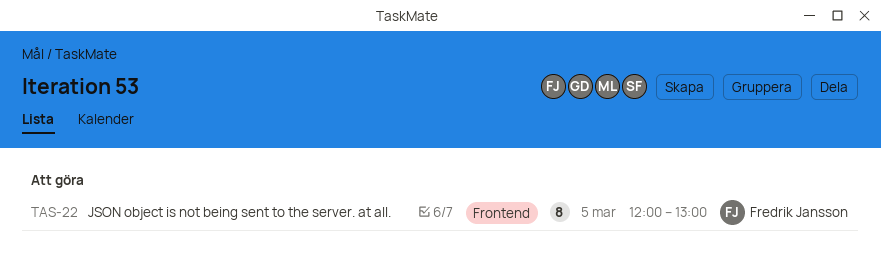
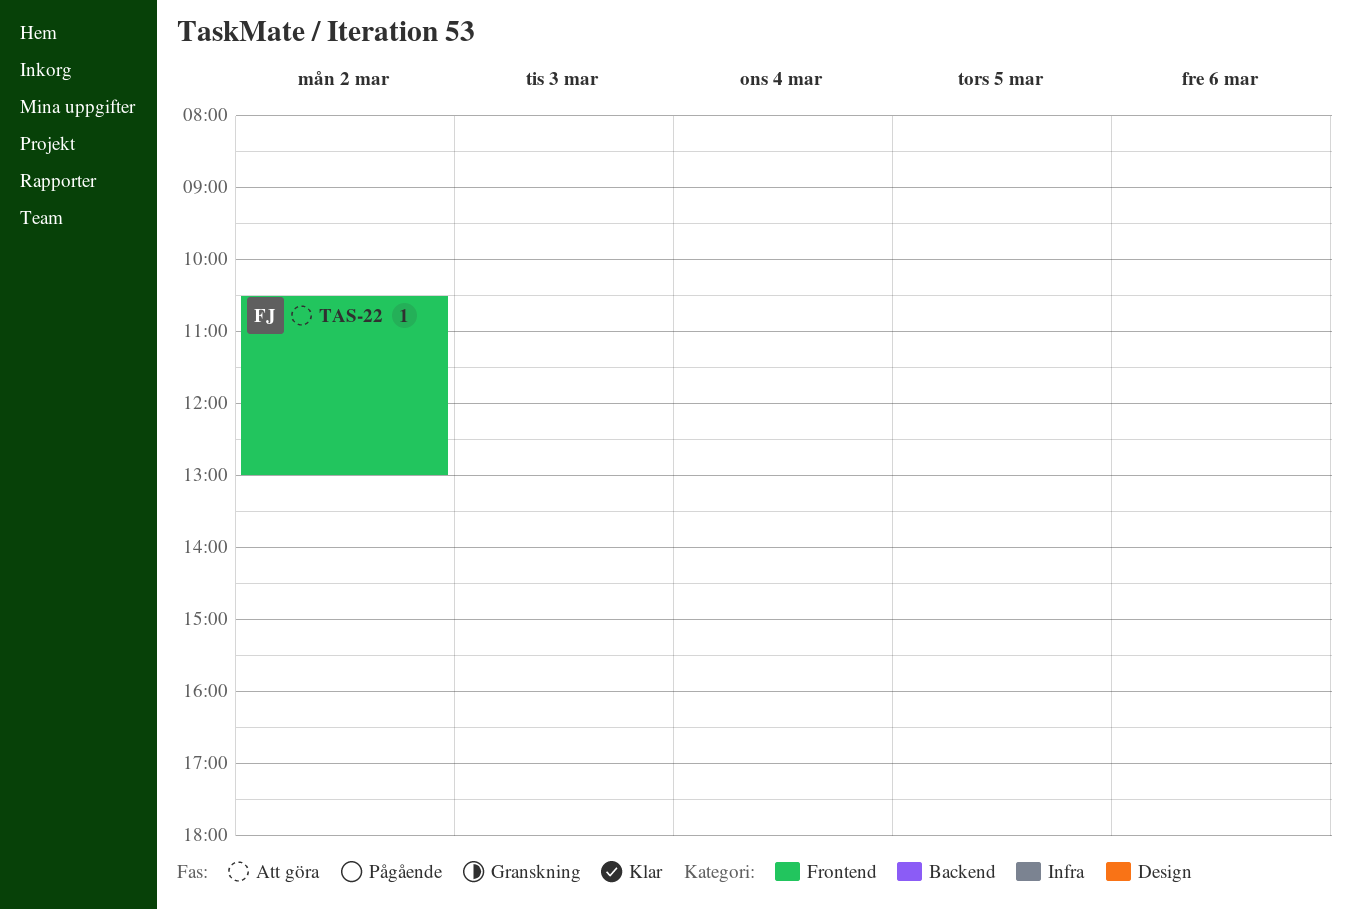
TAS-22, estimate: 8 -> 1
TAS-22, day: Mar 5 -> Mar 2
TAS-22, begins: 12:00 -> 10:30

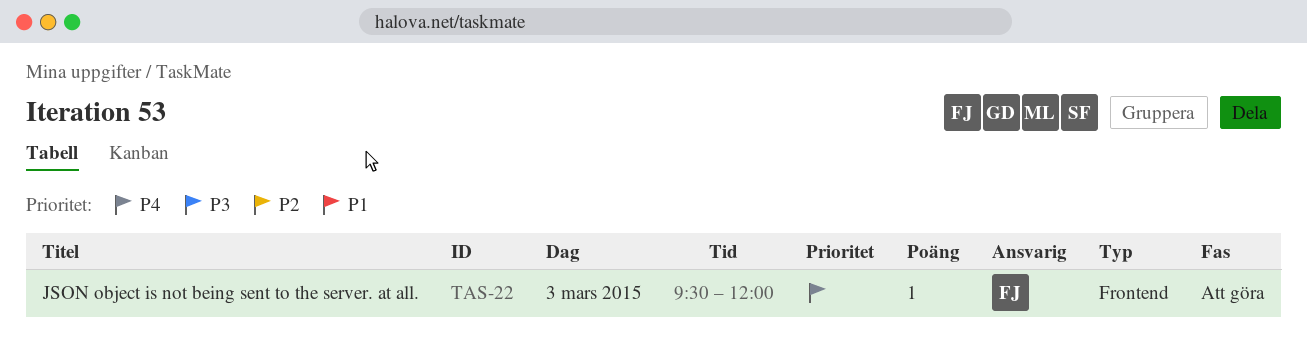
TAS-22, day: Mar 2 -> Mar 3
TAS-22, begins: 10:30 -> 09:30
TAS-22, ends: 13:00 -> 12:00

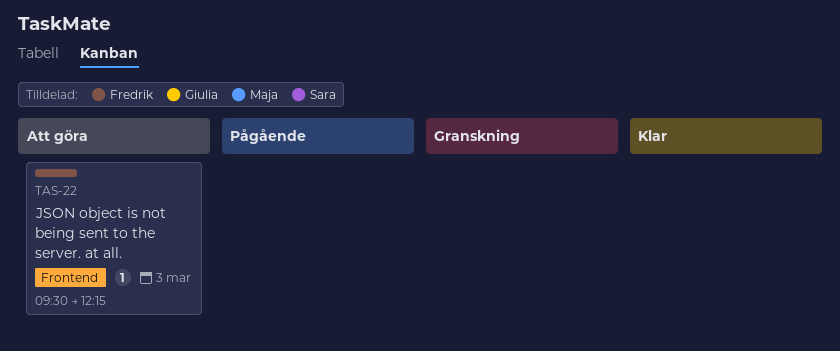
TAS-22, ends: 12:00 -> 12:15

